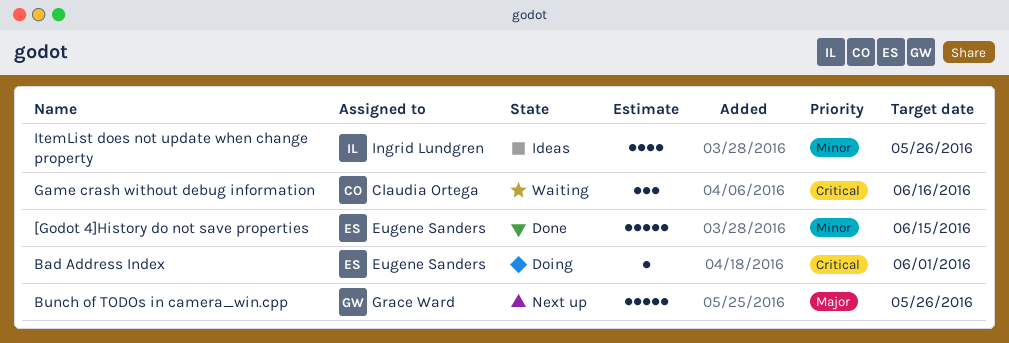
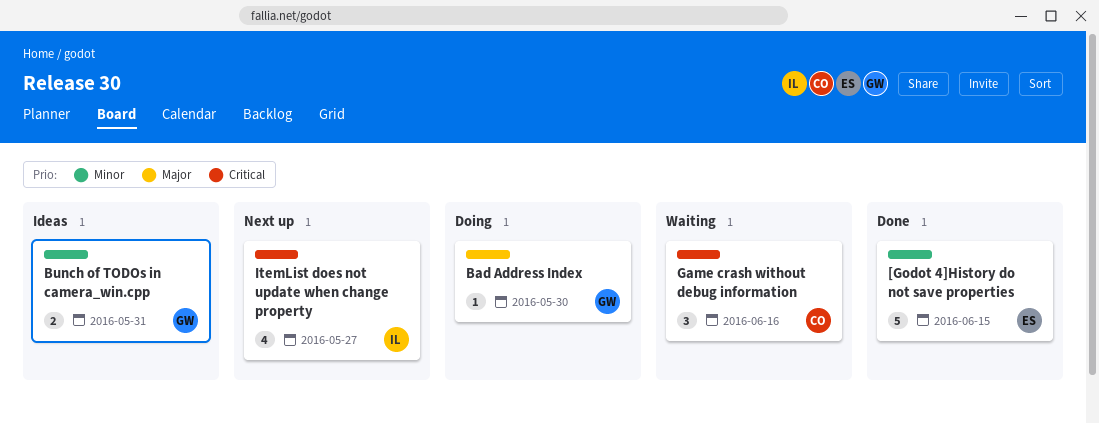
Bad Address Index, owner: Eugene Sanders -> Grace Ward
Bad Address Index, priority: Critical -> Major
Bad Address Index, due: Jun 1 -> May 30
Bunch of TODOs in camera_win.cpp, status: Next up -> Ideas
Bunch of TODOs in camera_win.cpp, priority: Major -> Minor
Bunch of TODOs in camera_win.cpp, estimate: 5 -> 2
Bunch of TODOs in camera_win.cpp, due: May 26 -> May 31
ItemList does not update when change property, status: Ideas -> Next up
ItemList does not update when change property, priority: Minor -> Critical
ItemList does not update when change property, due: May 26 -> May 27

